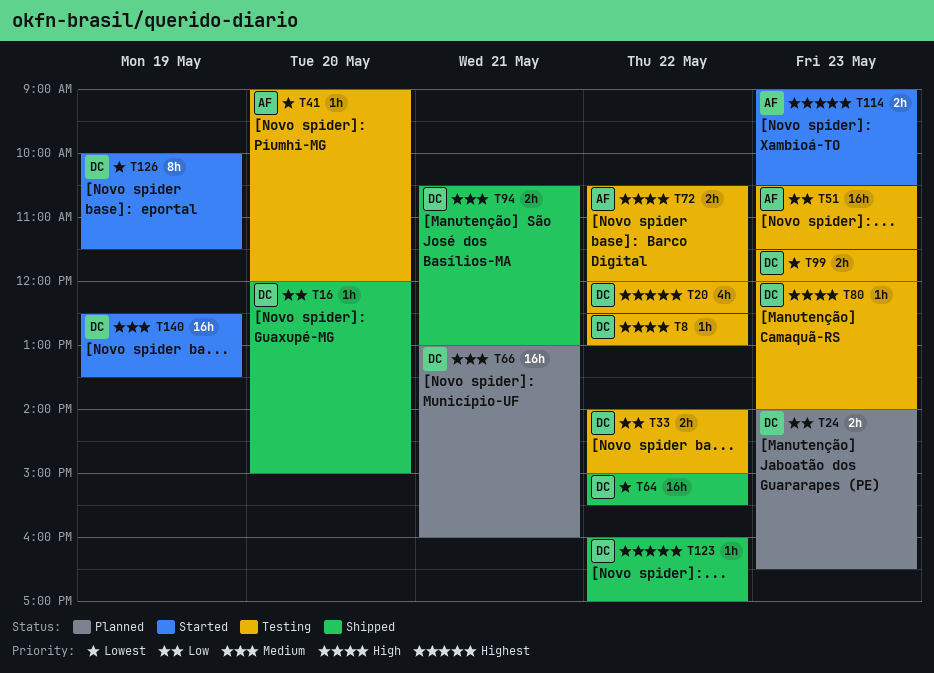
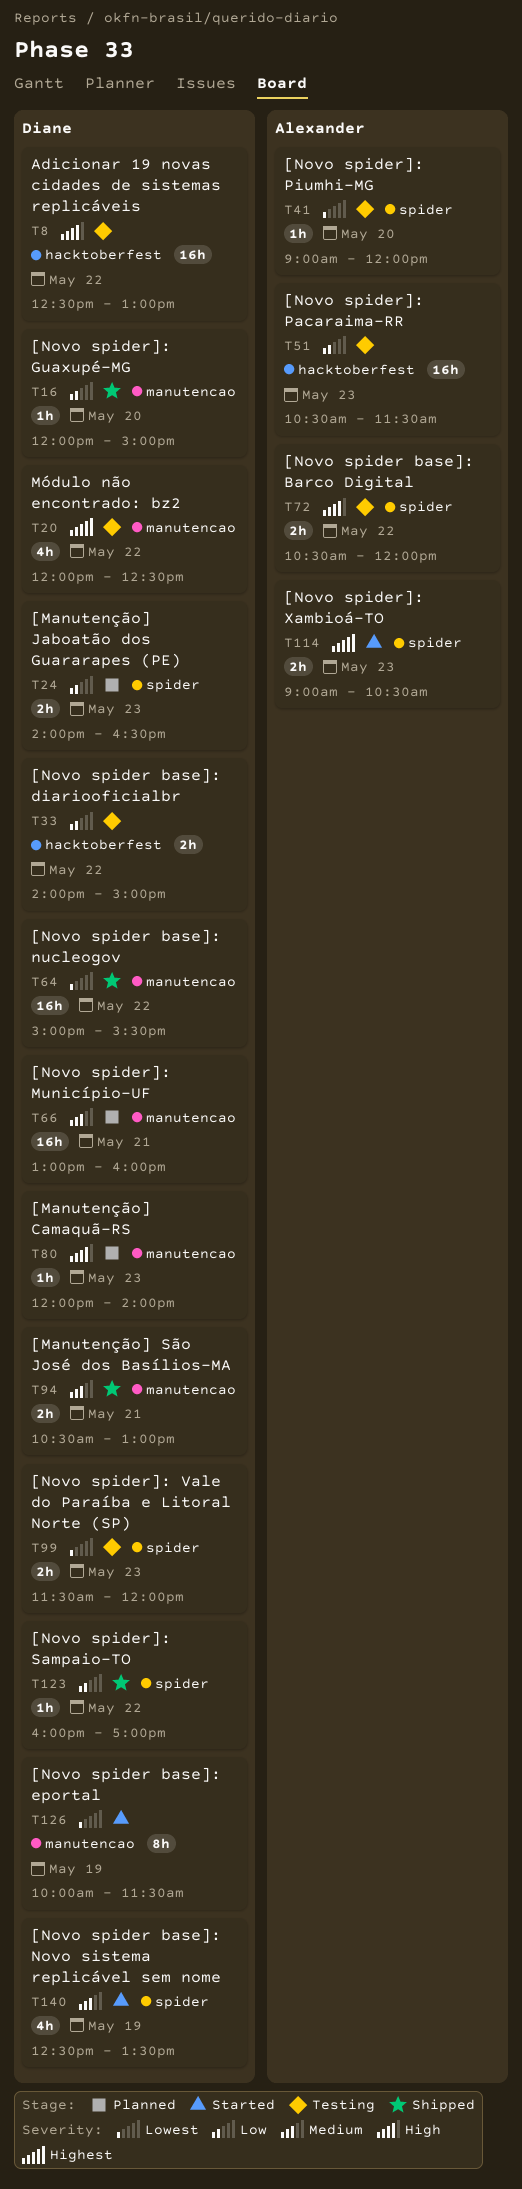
T8, estimate: 1h -> 16h
T80, status: Testing -> Planned
T123, priority: Highest -> Low
T140, estimate: 16h -> 4h

